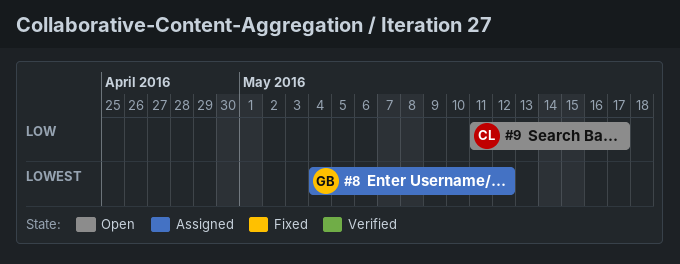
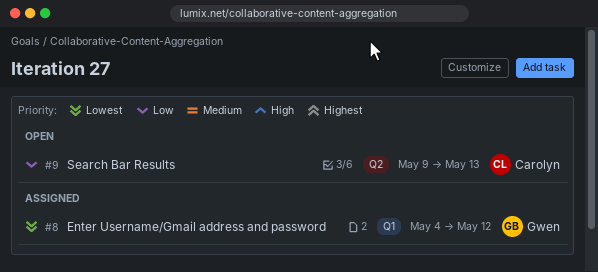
#9, start: May 11 -> May 9
#9, due: May 17 -> May 13

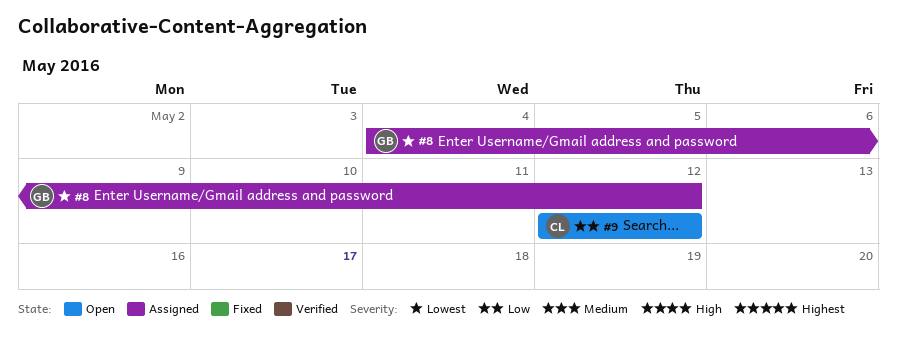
#9, start: May 9 -> May 12
#9, due: May 13 -> May 12

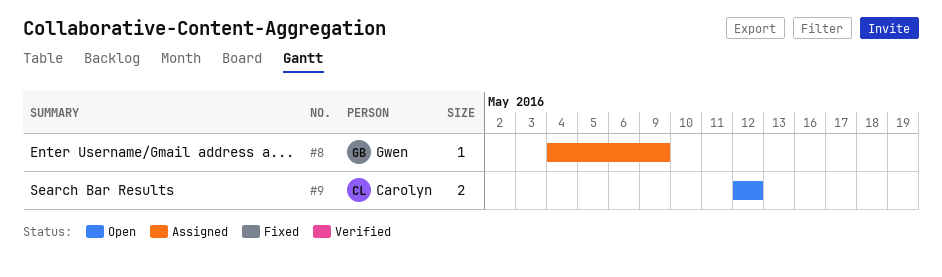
#8, due: May 12 -> May 9

